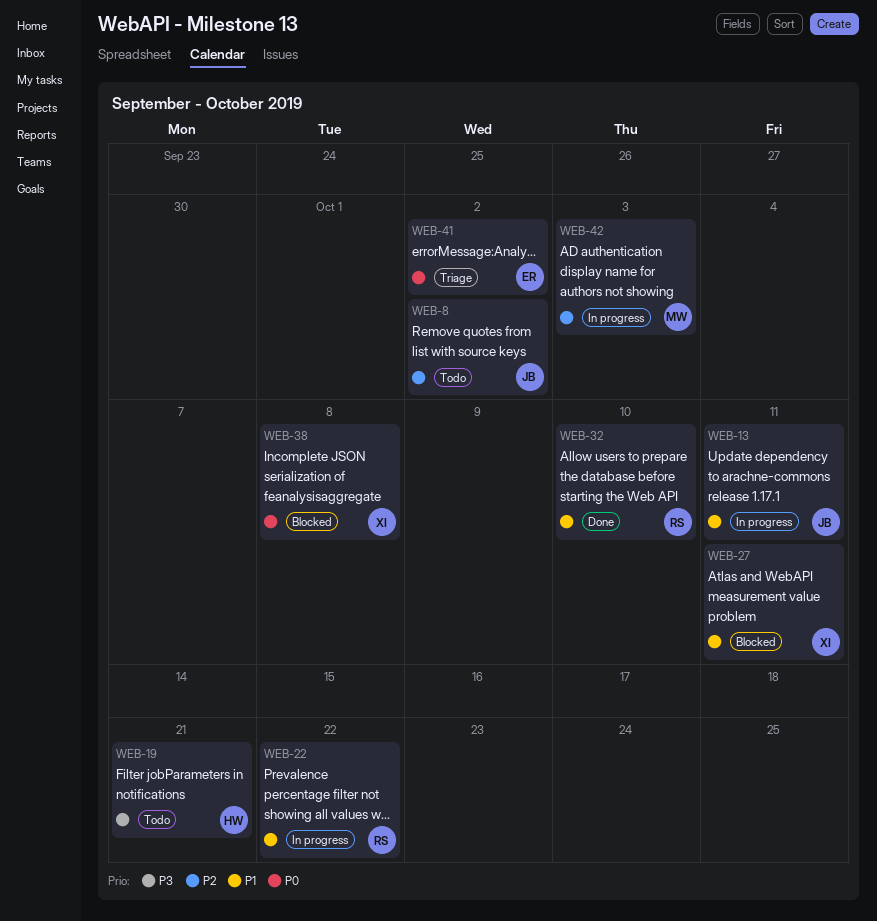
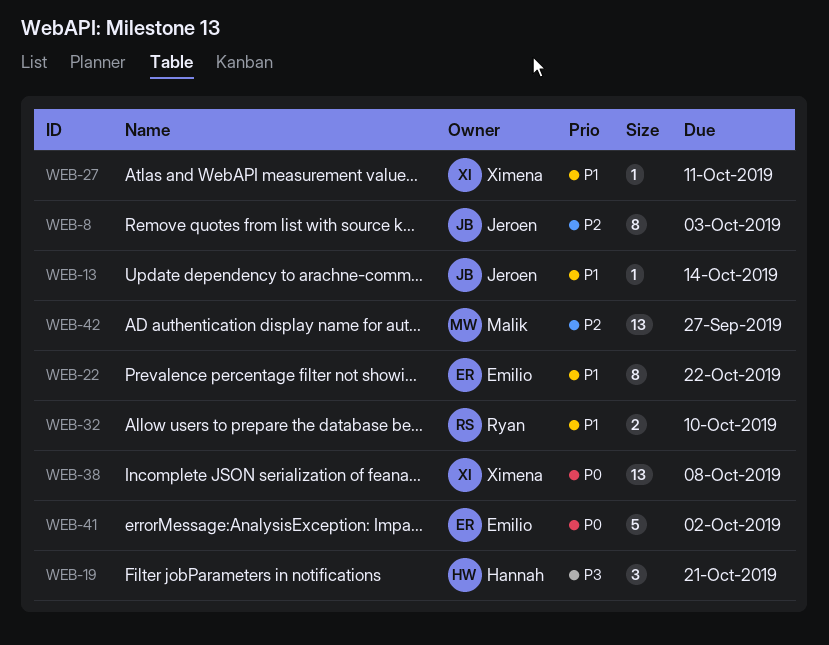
WEB-8, due: Oct 2 -> Oct 3
WEB-13, due: Oct 11 -> Oct 14
WEB-22, owner: Ryan -> Emilio
WEB-42, due: Oct 3 -> Sep 27

